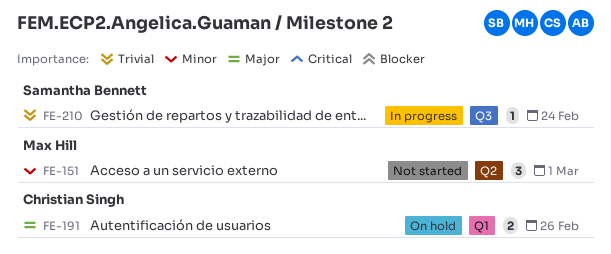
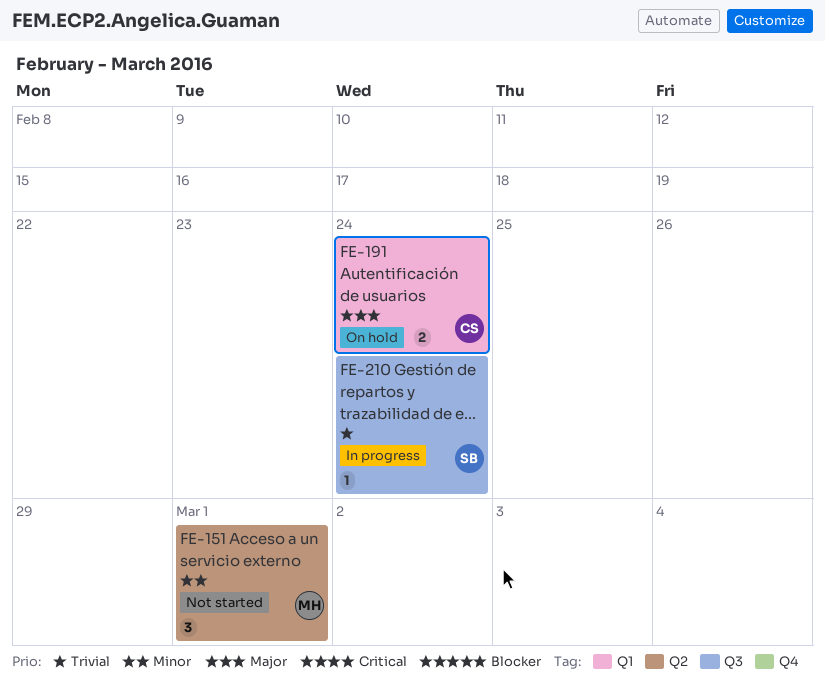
FE-191, due: Feb 26 -> Feb 24

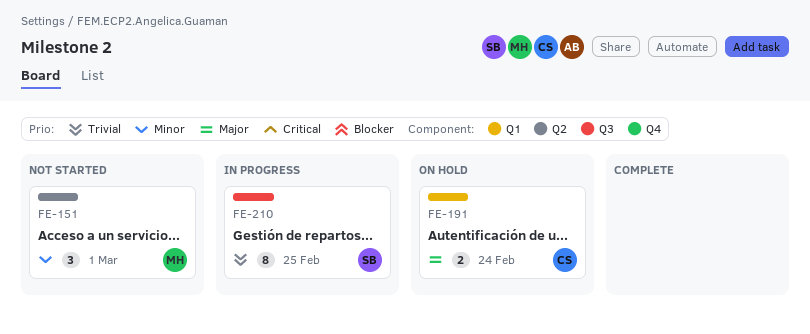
FE-210, estimate: 1 -> 8
FE-210, due: Feb 24 -> Feb 25

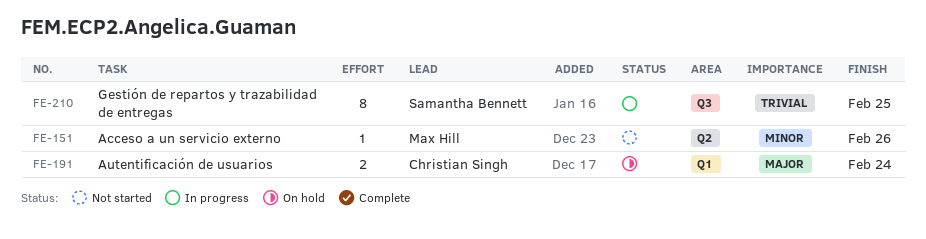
FE-151, estimate: 3 -> 1
FE-151, due: Mar 1 -> Feb 26

